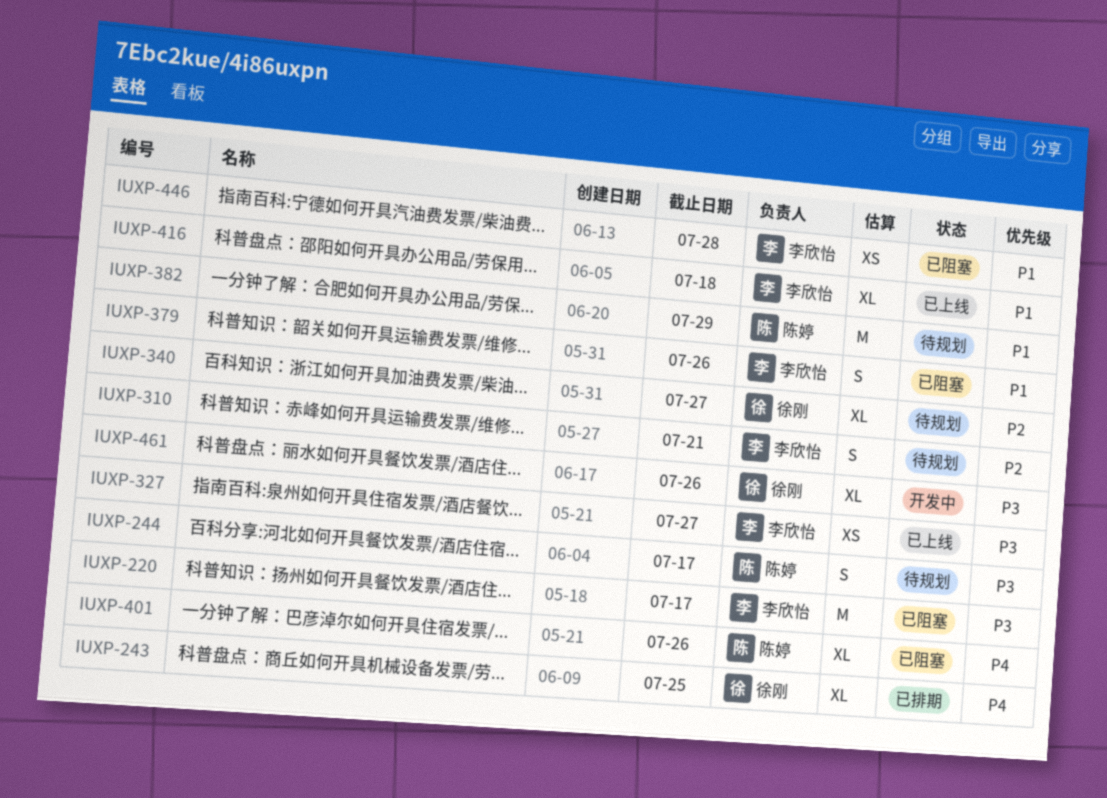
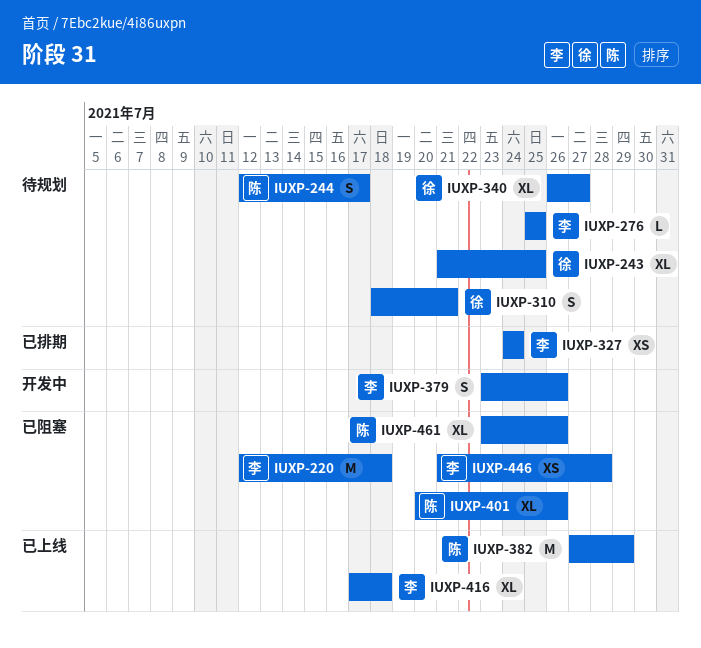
IUXP-220, due: Jul 17 -> Jul 18
IUXP-243, status: 已排期 -> 待规划
IUXP-276: none -> present
IUXP-310, owner: 李欣怡 -> 徐刚
IUXP-327, status: 已上线 -> 已排期
IUXP-327, due: Jul 27 -> Jul 24
IUXP-379, status: 已阻塞 -> 开发中
IUXP-382, status: 待规划 -> 已上线
IUXP-461, status: 开发中 -> 已阻塞
IUXP-461, owner: 徐刚 -> 陈婷

